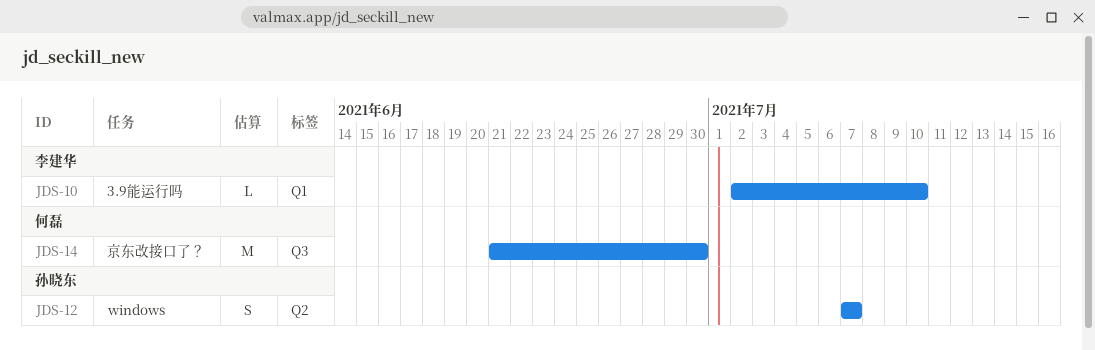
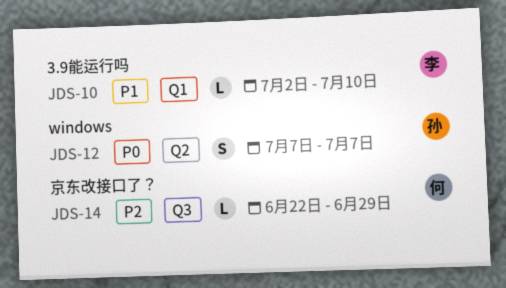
JDS-14, estimate: M -> L
JDS-14, start: Jun 21 -> Jun 22
JDS-14, due: Jun 30 -> Jun 29

